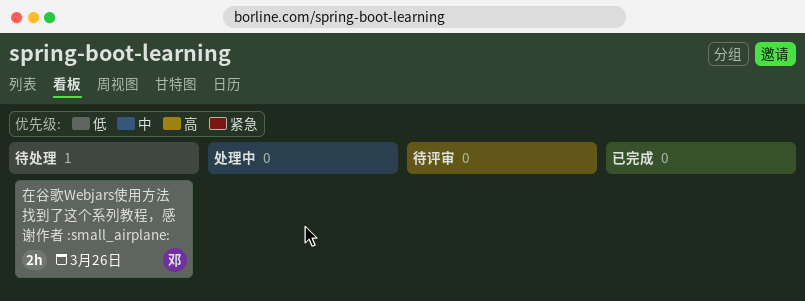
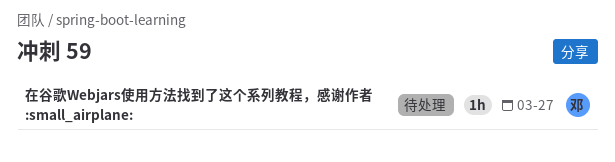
在谷歌Webjars使用方法找到了这个系列教程，感谢作者 :small_airplane:, estimate: 2h -> 1h
在谷歌Webjars使用方法找到了这个系列教程，感谢作者 :small_airplane:, due: Mar 26 -> Mar 27

